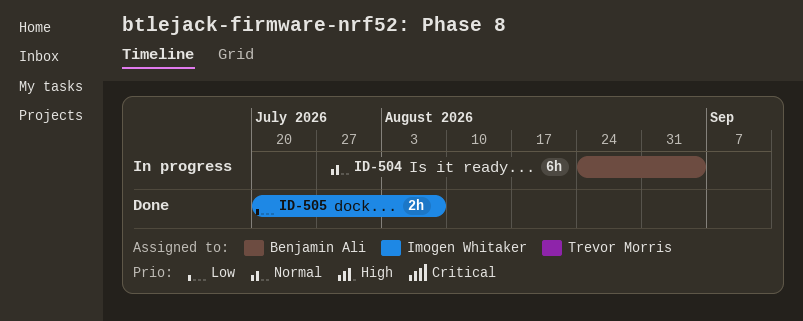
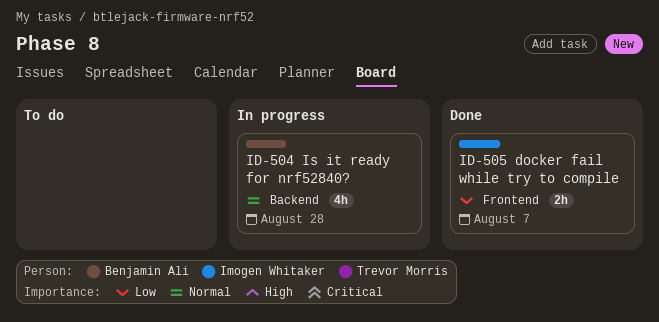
ID-504, estimate: 6h -> 4h
ID-504, due: Sep 4 -> Aug 28

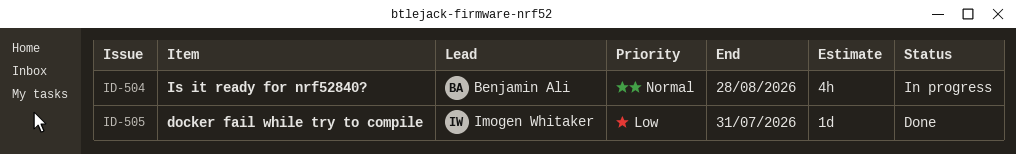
ID-505, estimate: 2h -> 1d
ID-505, due: Aug 7 -> Jul 31

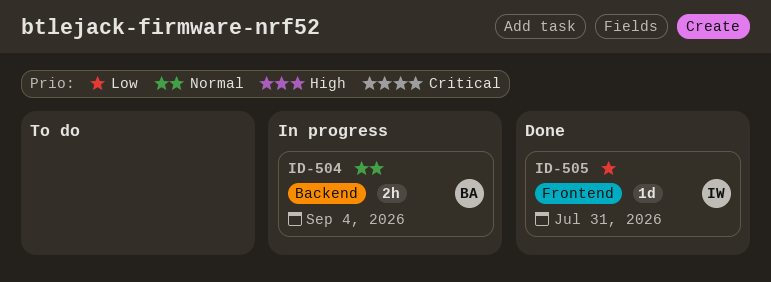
ID-504, estimate: 4h -> 2h
ID-504, due: Aug 28 -> Sep 4

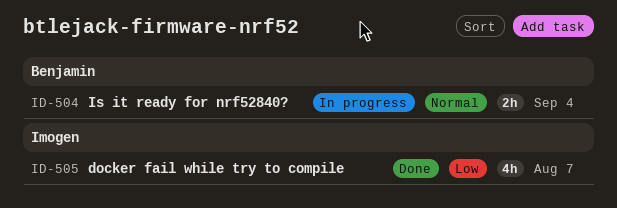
ID-505, estimate: 1d -> 4h
ID-505, due: Jul 31 -> Aug 7

